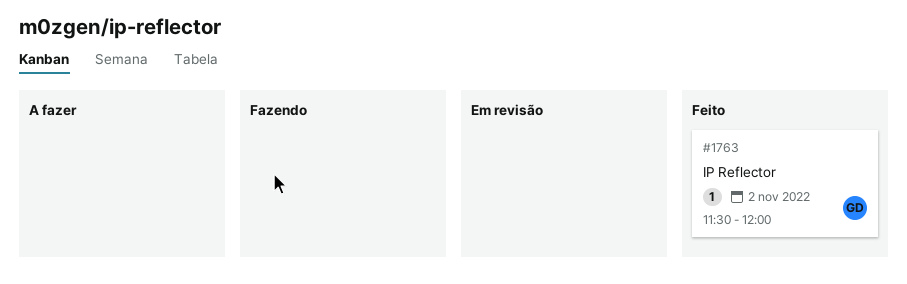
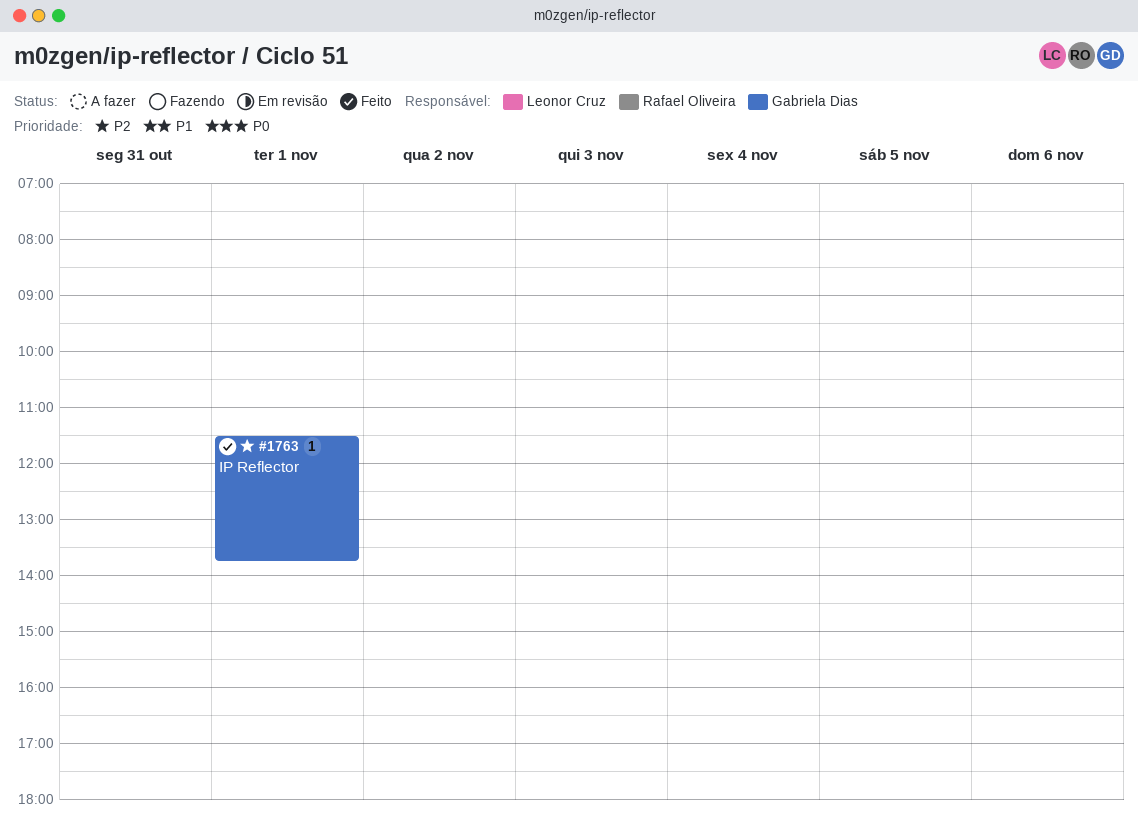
#1763, day: Nov 2 -> Nov 1
#1763, ends: 12:00 -> 13:45

